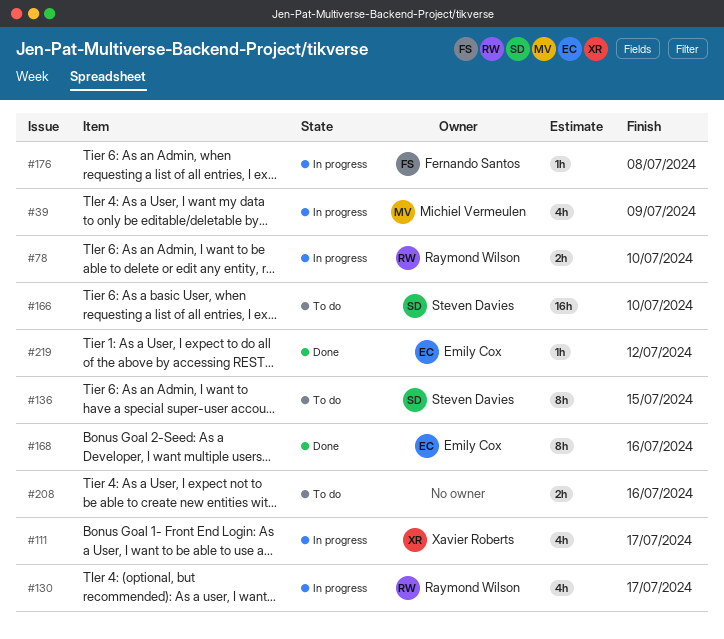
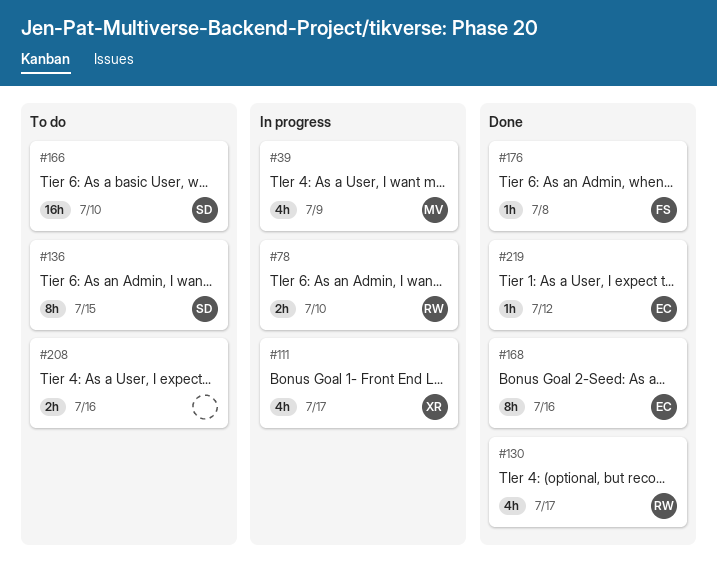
#130, status: In progress -> Done
#176, status: In progress -> Done

